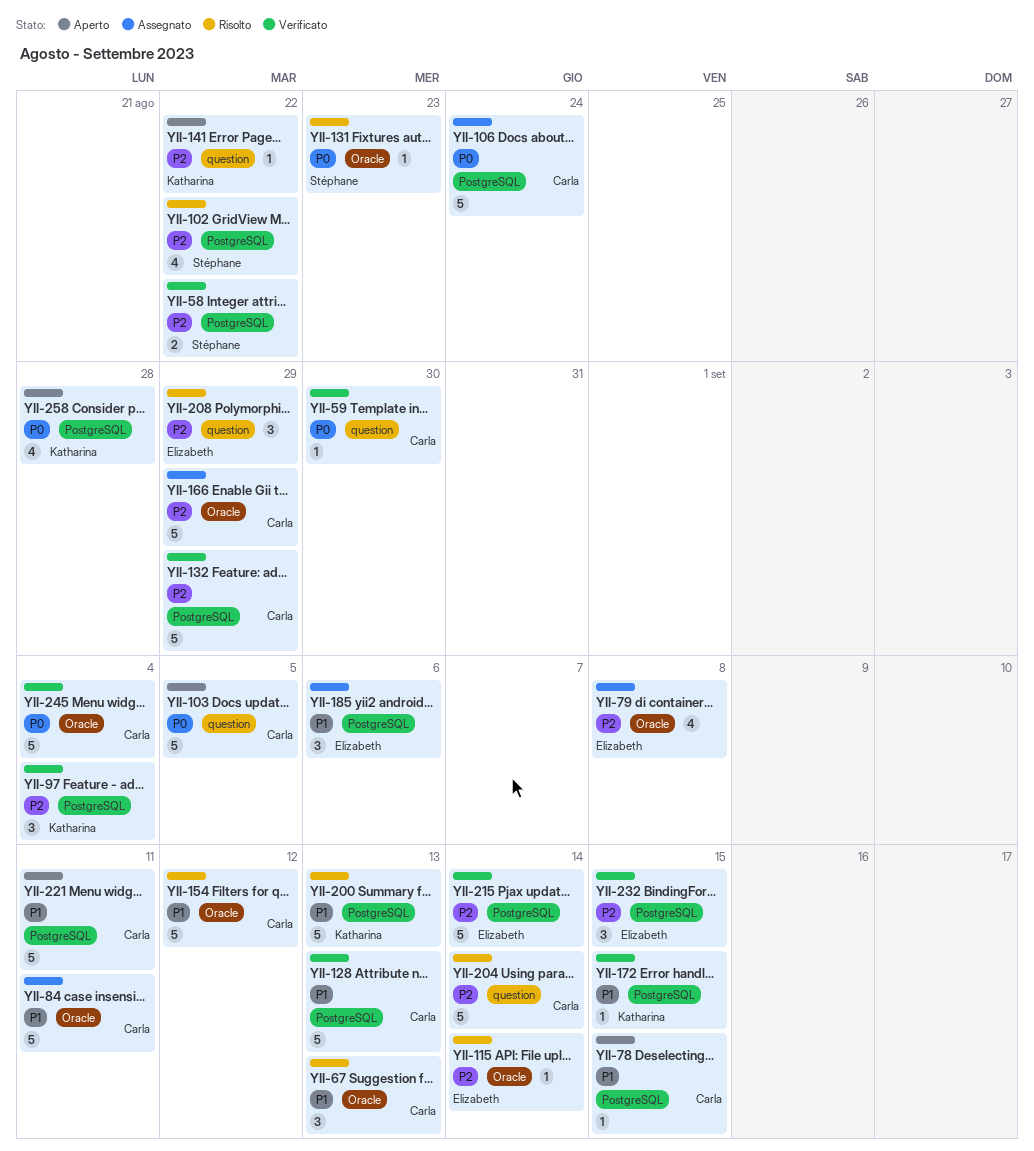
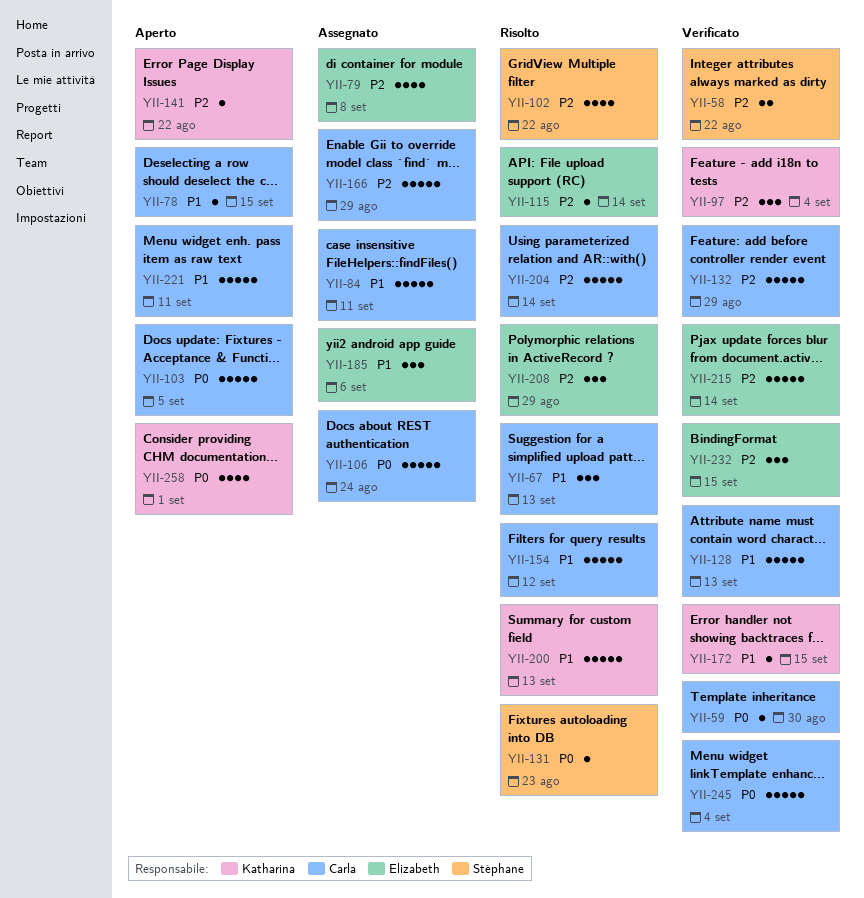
YII-258, due: Aug 28 -> Sep 1

